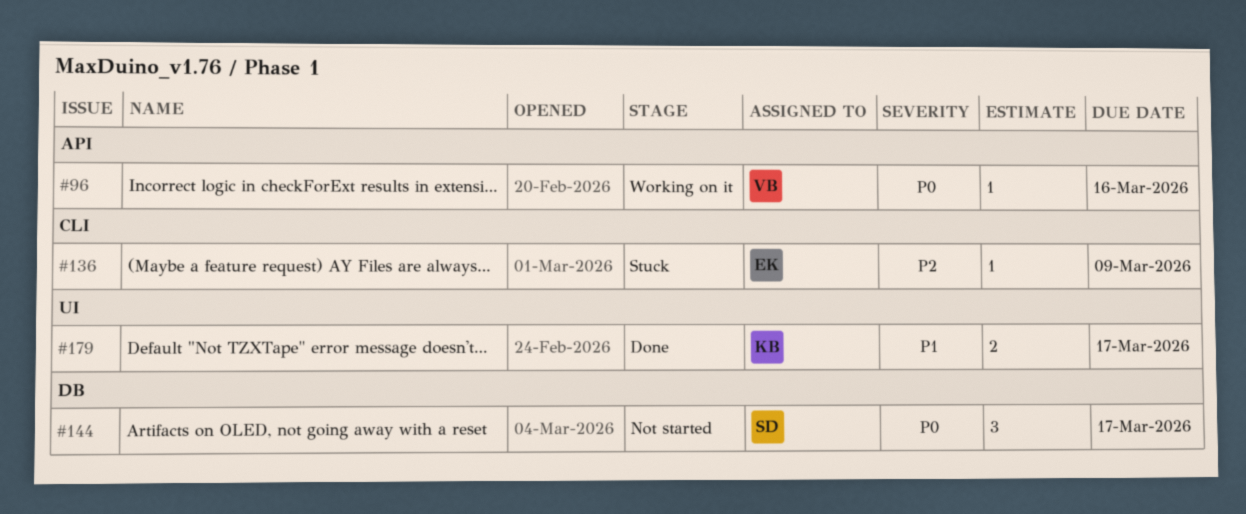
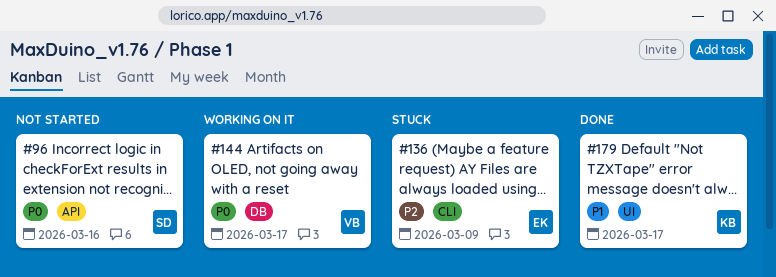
#96, status: Working on it -> Not started
#96, owner: VB -> SD
#144, status: Not started -> Working on it
#144, owner: SD -> VB

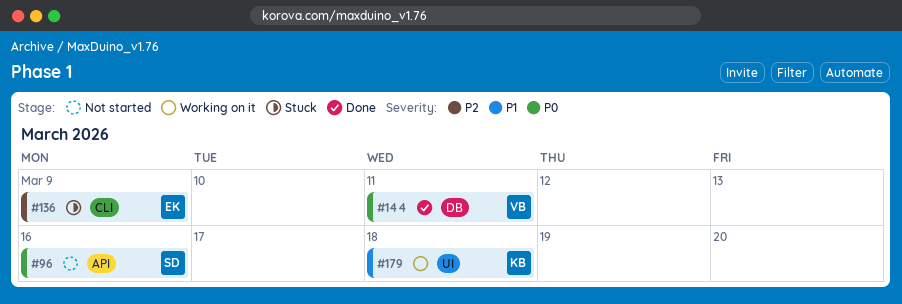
#144, status: Working on it -> Done
#144, due: Mar 17 -> Mar 11
#179, status: Done -> Working on it
#179, due: Mar 17 -> Mar 18

